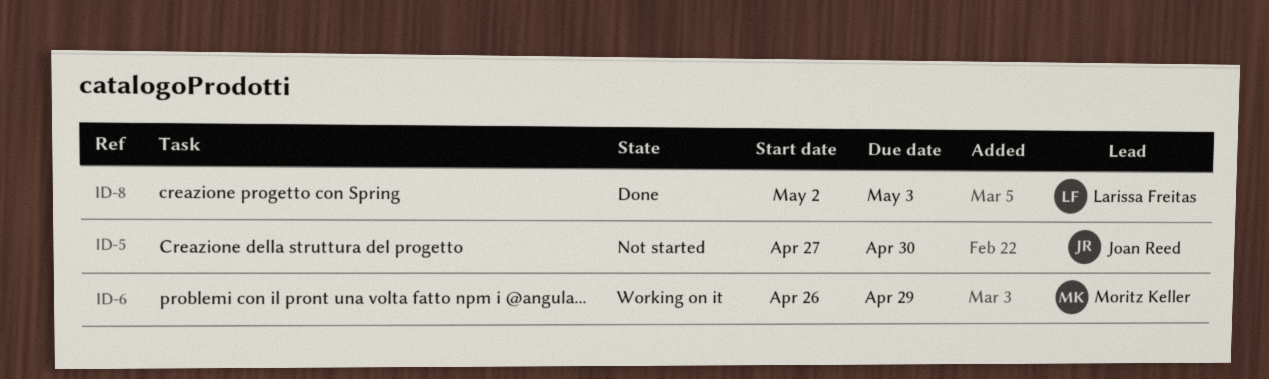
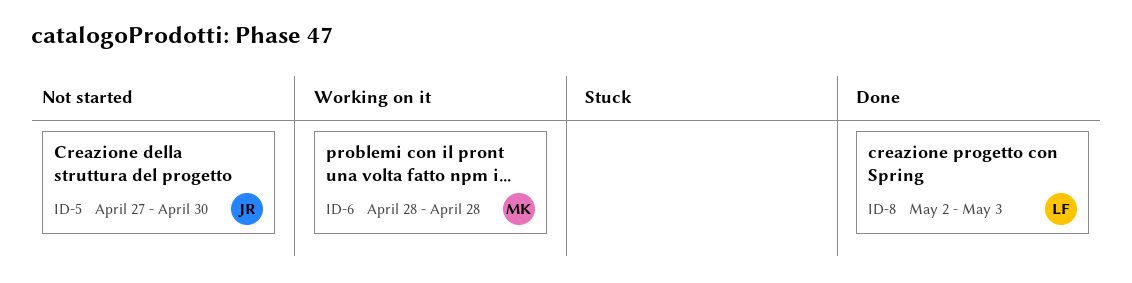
ID-6, start: Apr 26 -> Apr 28
ID-6, due: Apr 29 -> Apr 28

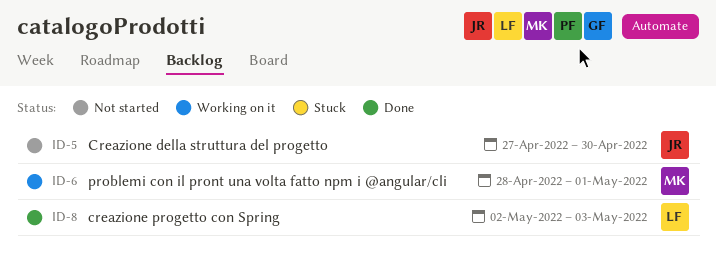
ID-6, due: Apr 28 -> May 1

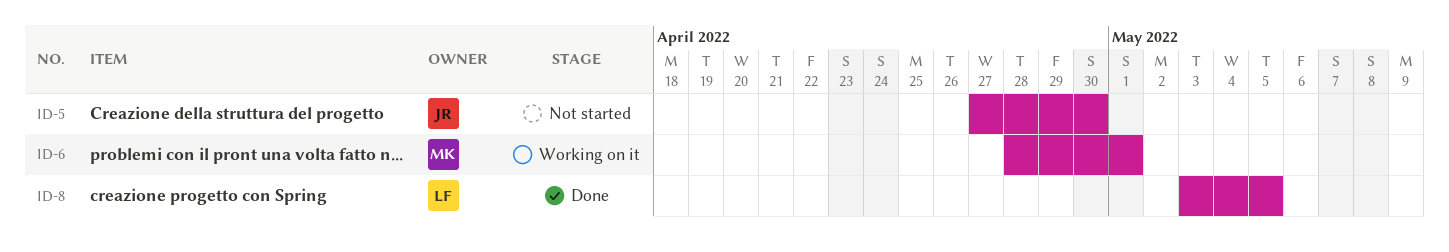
ID-8, start: May 2 -> May 3
ID-8, due: May 3 -> May 5

